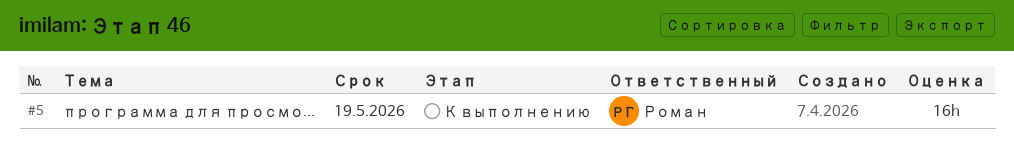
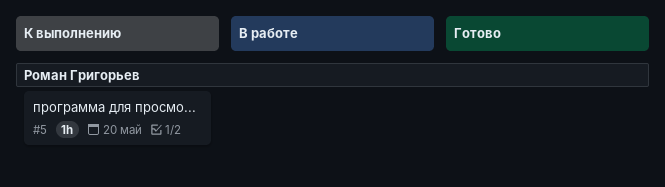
#5, estimate: 16h -> 1h
#5, due: May 19 -> May 20

